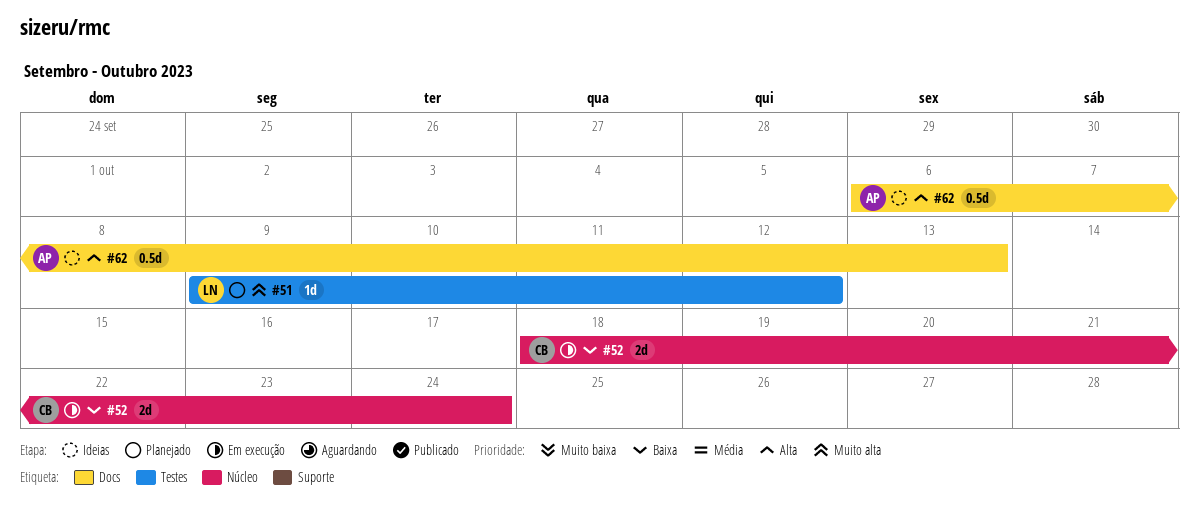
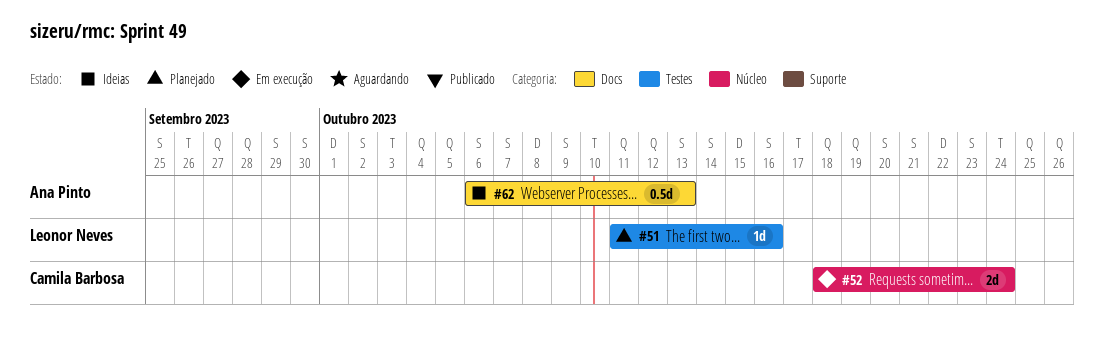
#51, start: Oct 9 -> Oct 11
#51, due: Oct 12 -> Oct 16

